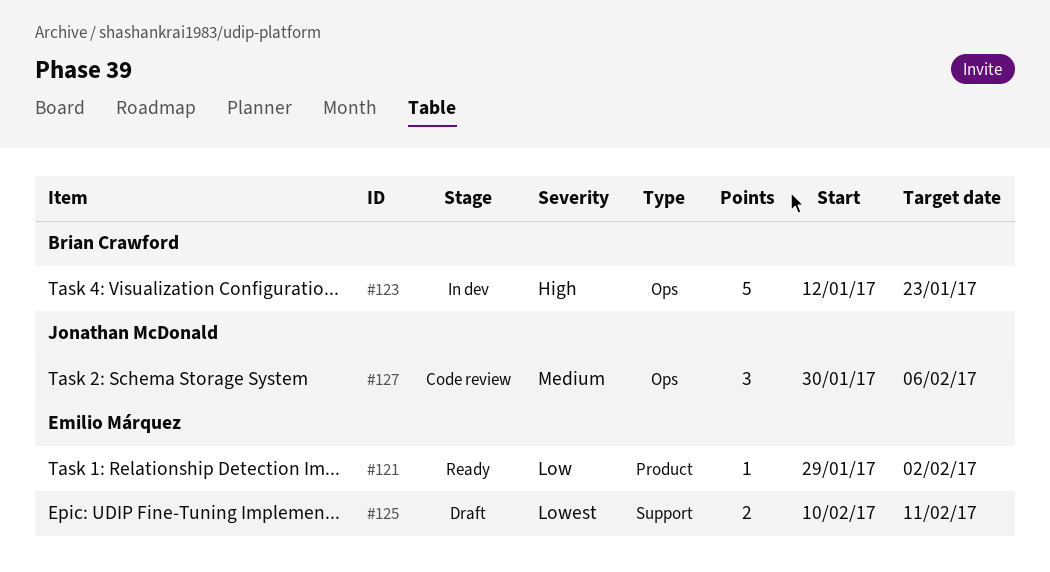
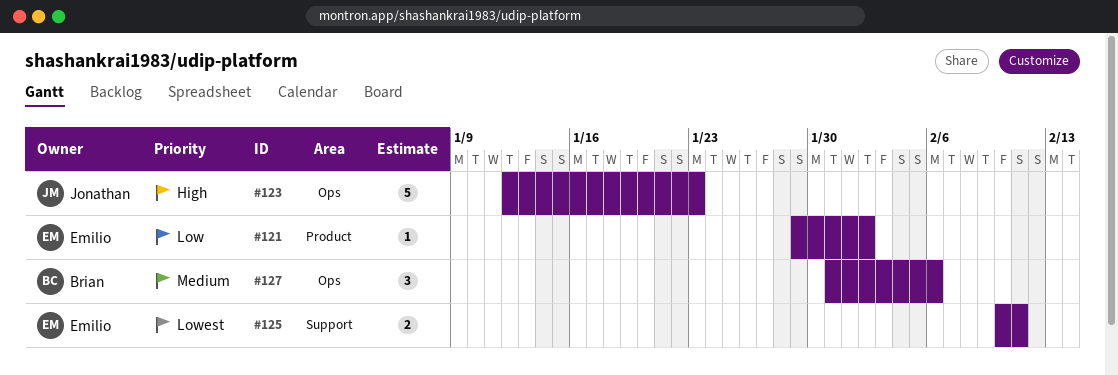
#123, owner: Brian Crawford -> Jonathan McDonald
#127, owner: Jonathan McDonald -> Brian Crawford
#127, start: Jan 30 -> Jan 31

